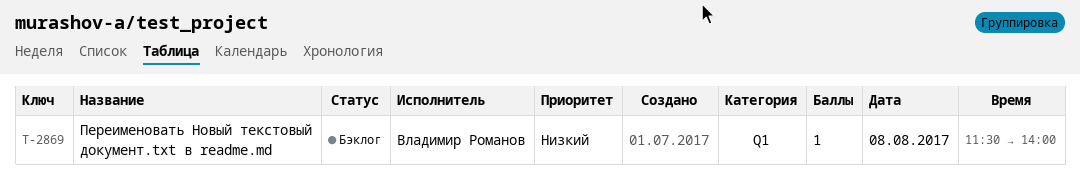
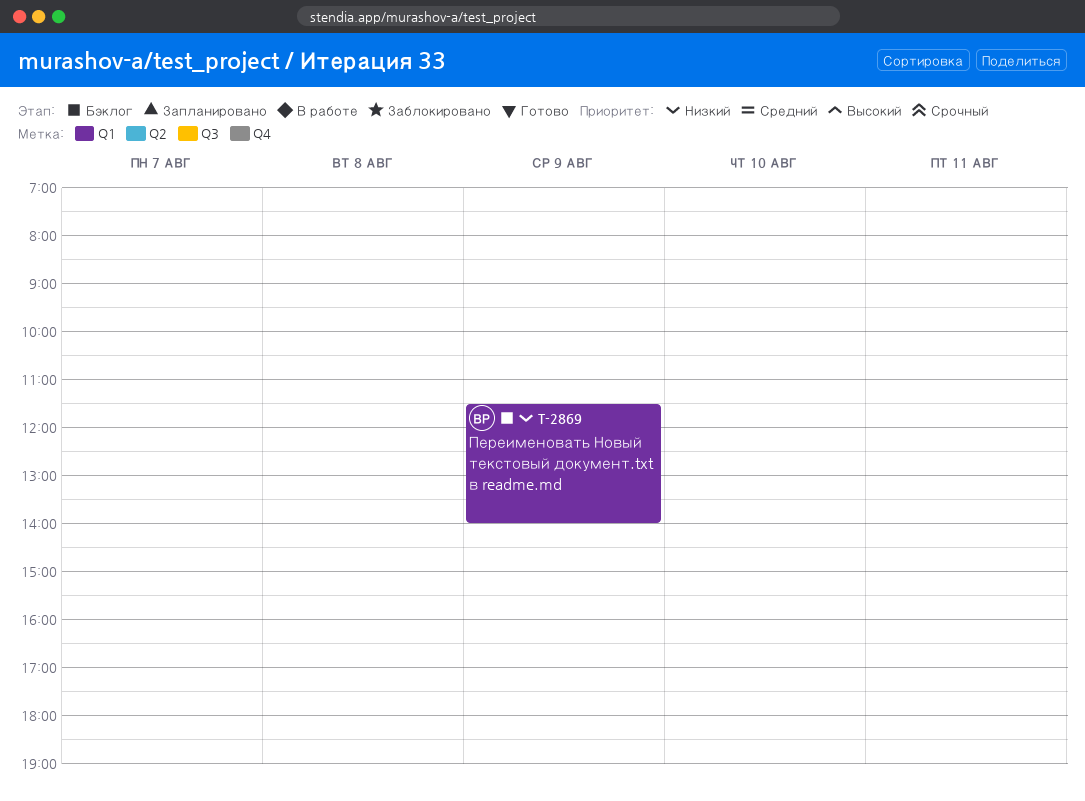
T-2869, day: Aug 8 -> Aug 9

